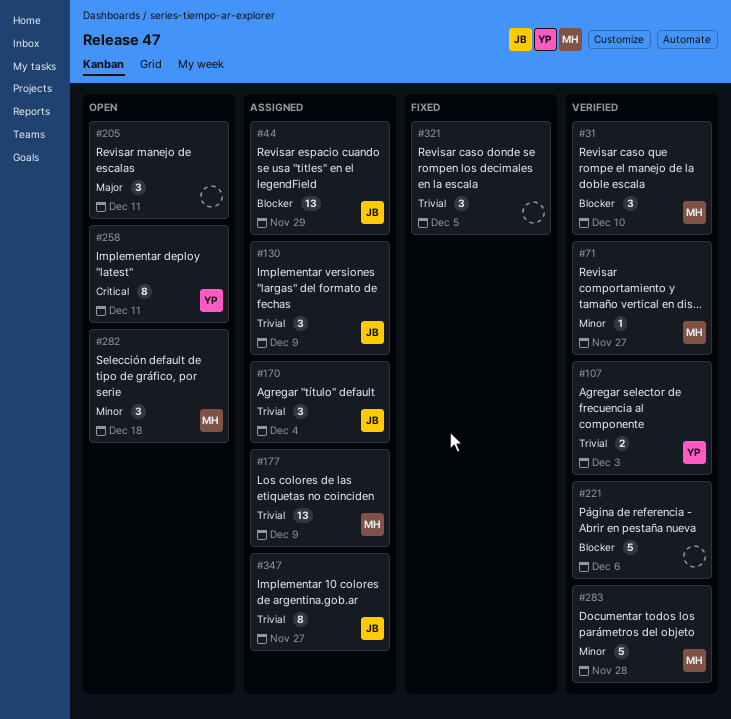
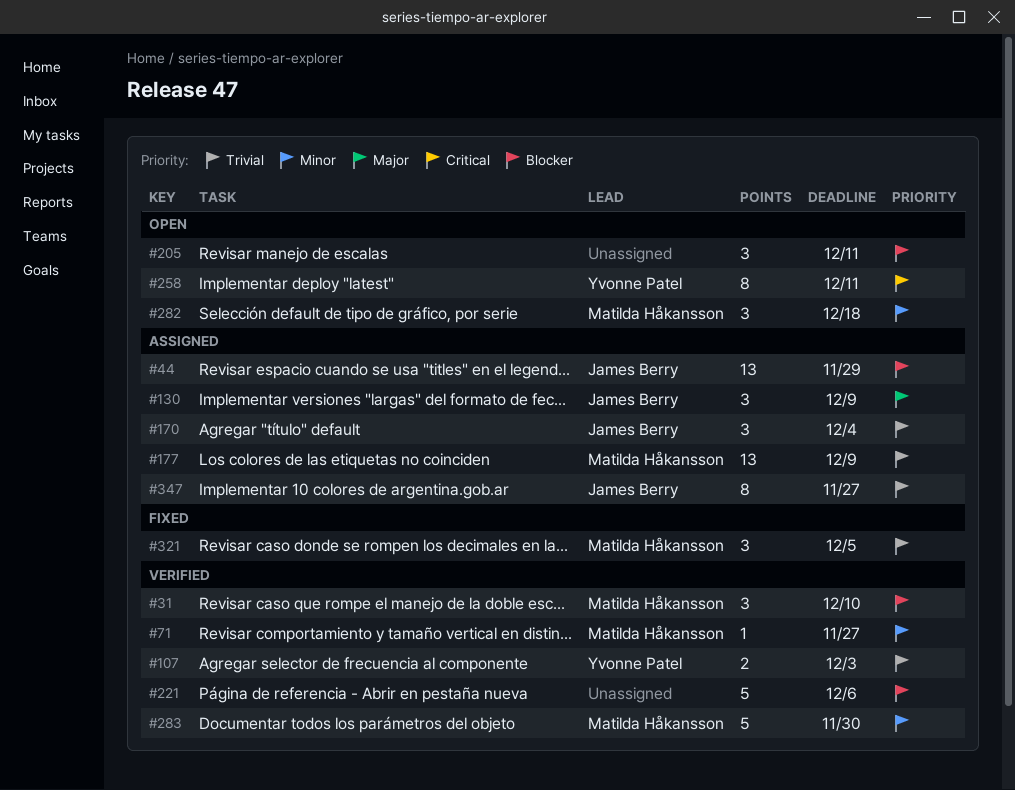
#130, priority: Trivial -> Major
#205, priority: Major -> Blocker
#283, due: Nov 28 -> Nov 30
#321, owner: none -> Matilda Håkansson

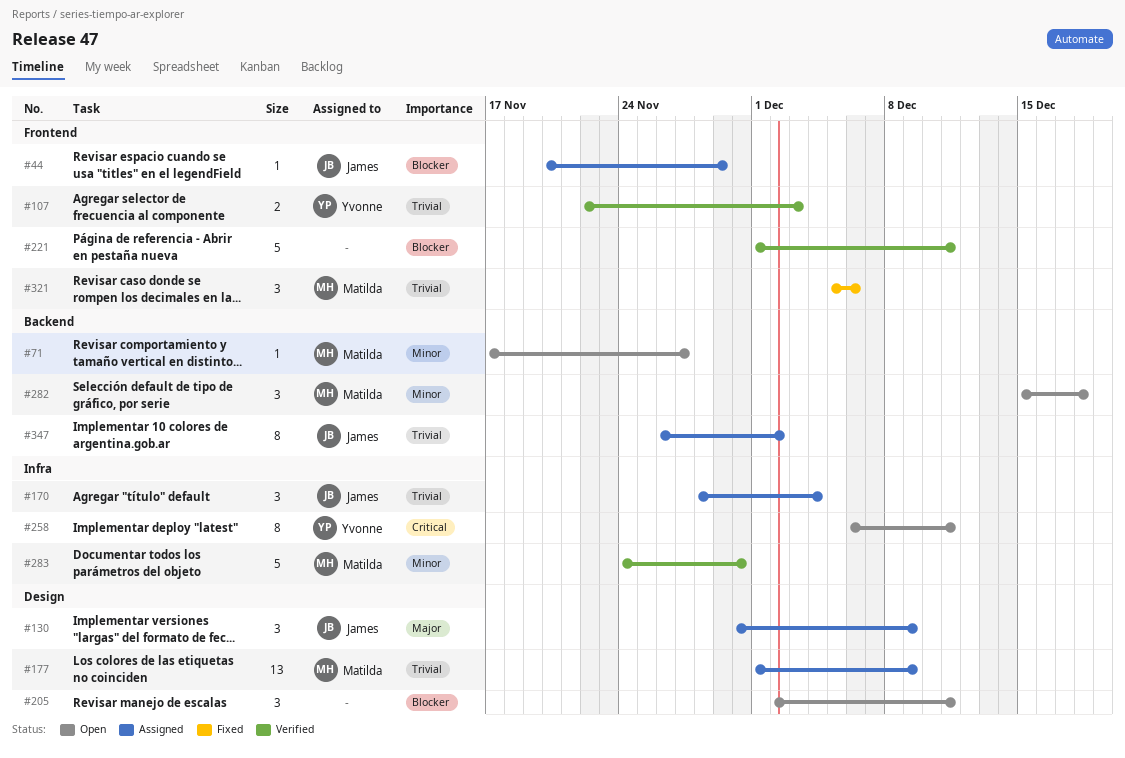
#31: present -> none
#44, estimate: 13 -> 1
#71, status: Verified -> Open
#221, due: Dec 6 -> Dec 11
#321, due: Dec 5 -> Dec 6
#347, due: Nov 27 -> Dec 2

